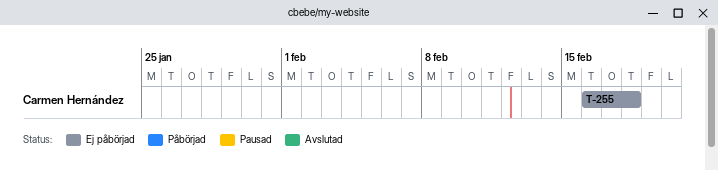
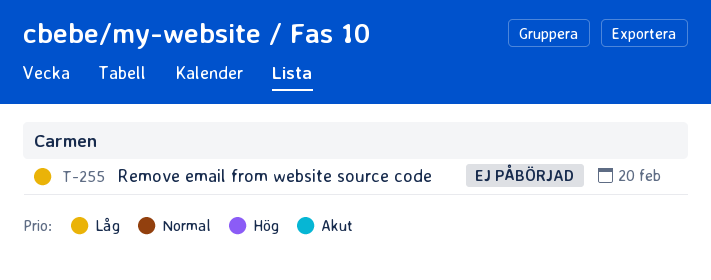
T-255, due: Feb 18 -> Feb 20

